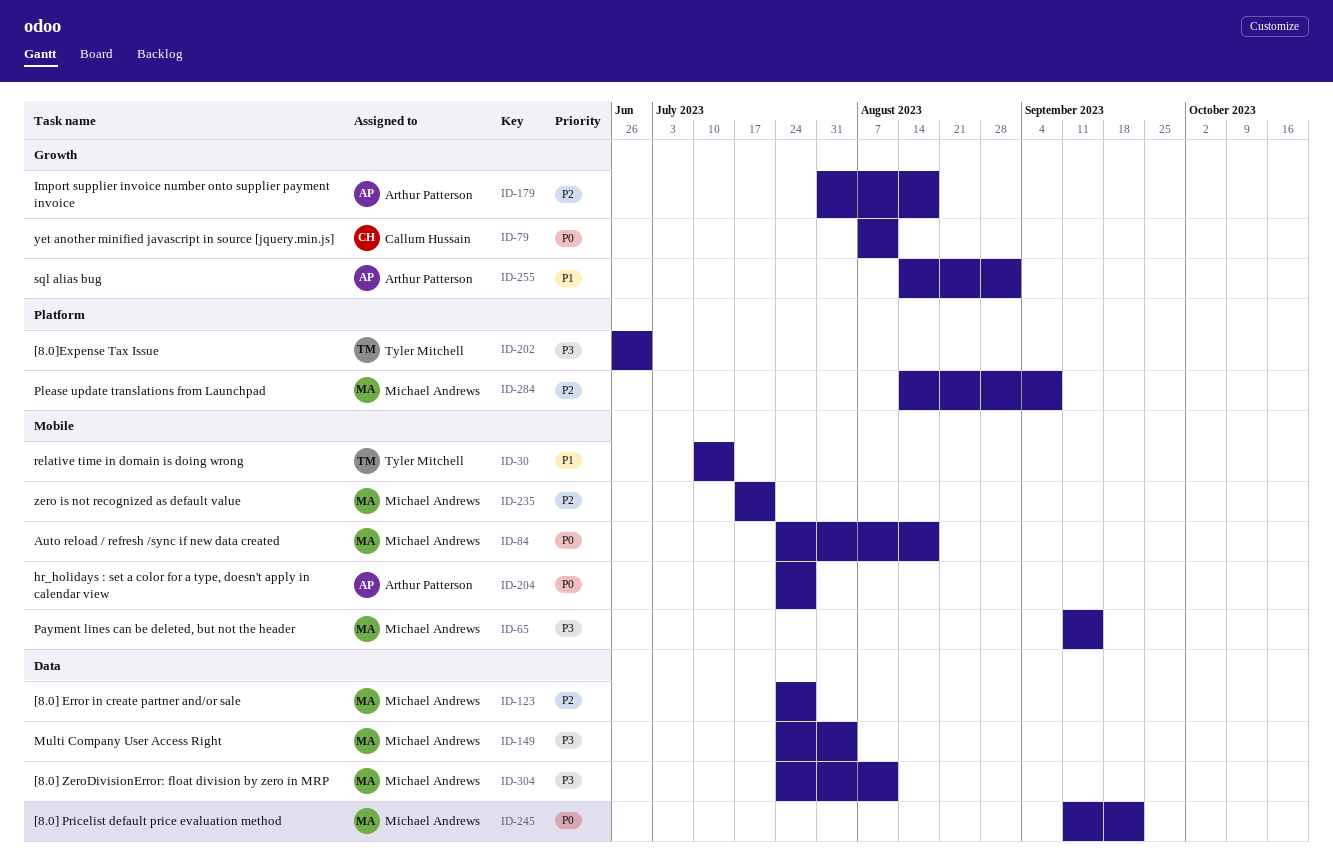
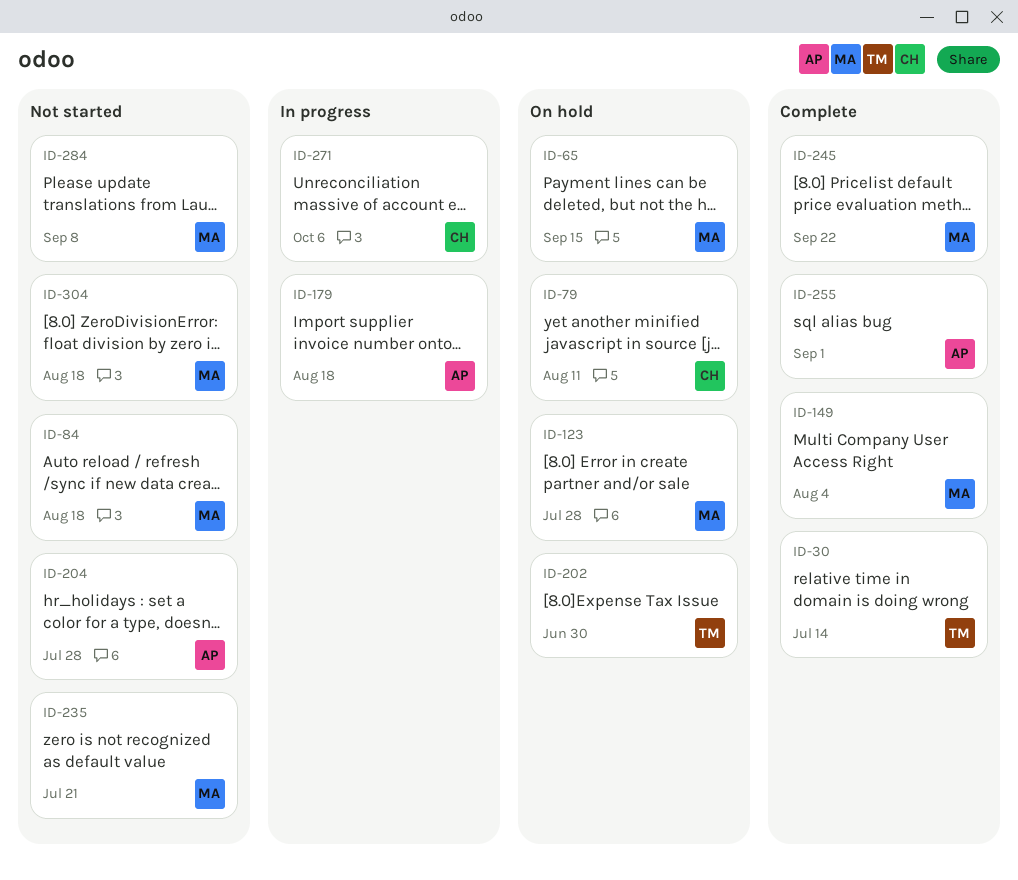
ID-271: none -> present
ID-304, due: Aug 11 -> Aug 18

